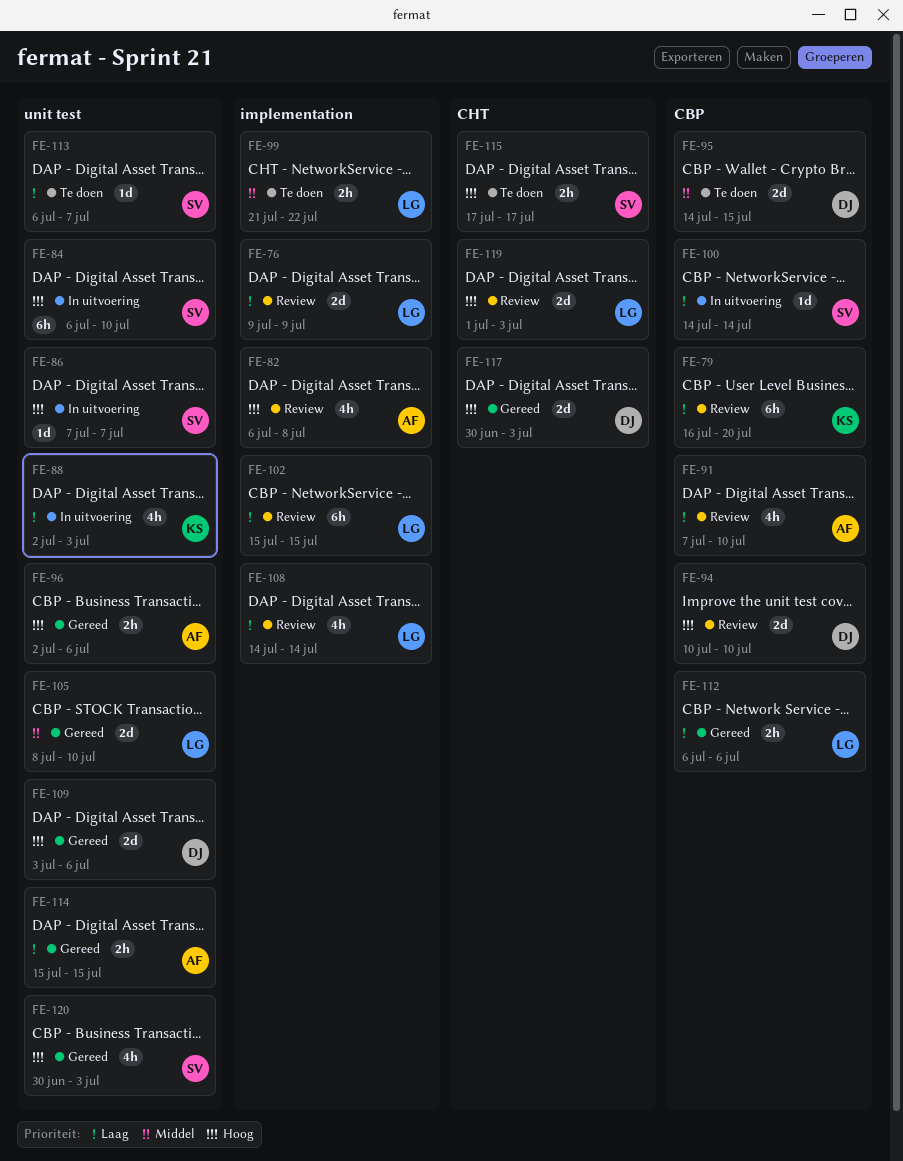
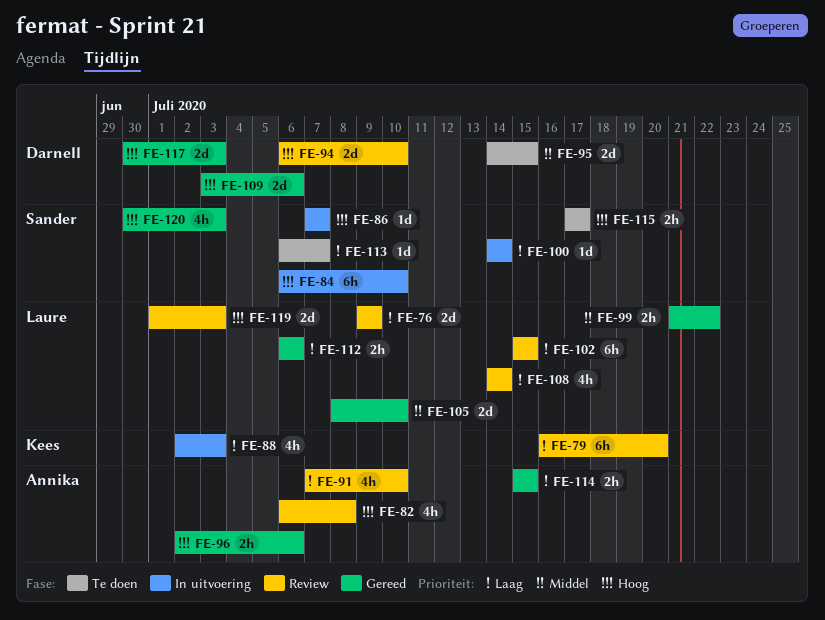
FE-94, start: Jul 10 -> Jul 6
FE-99, status: Te doen -> Gereed

